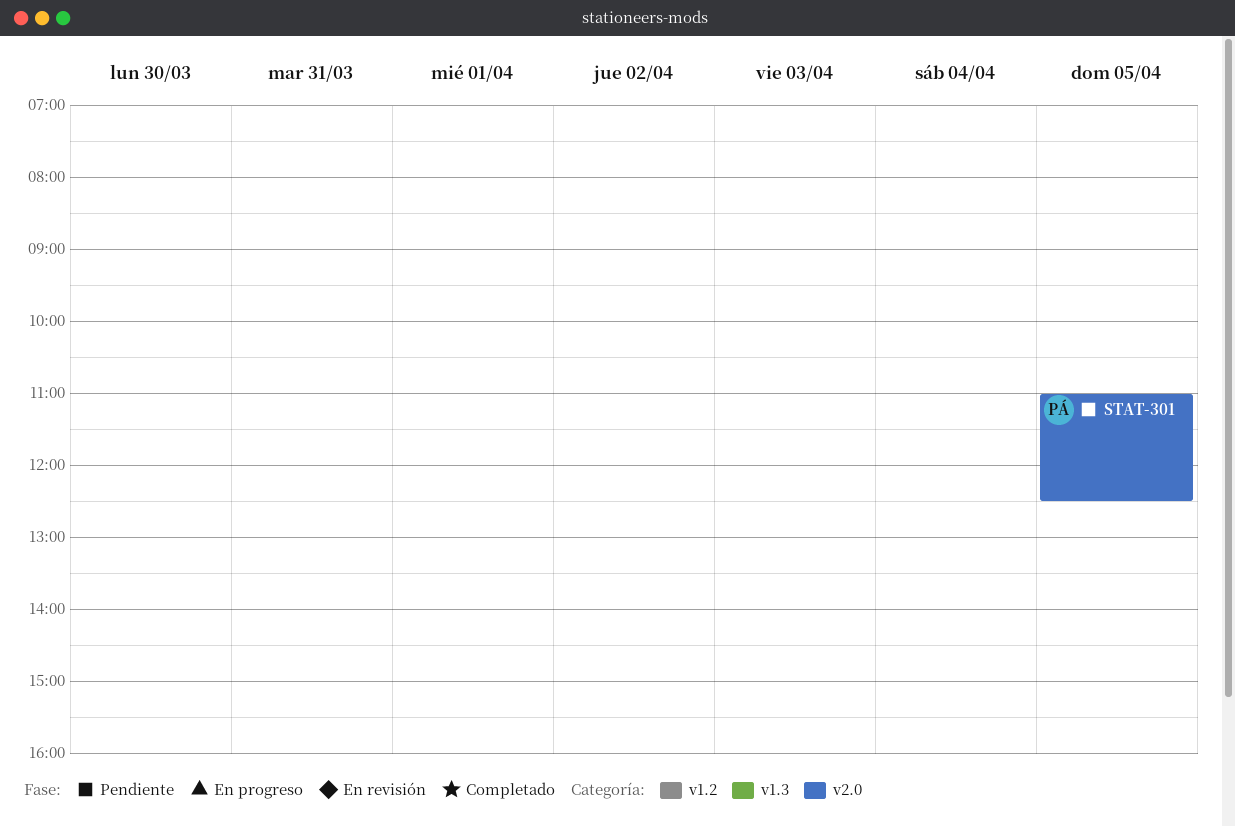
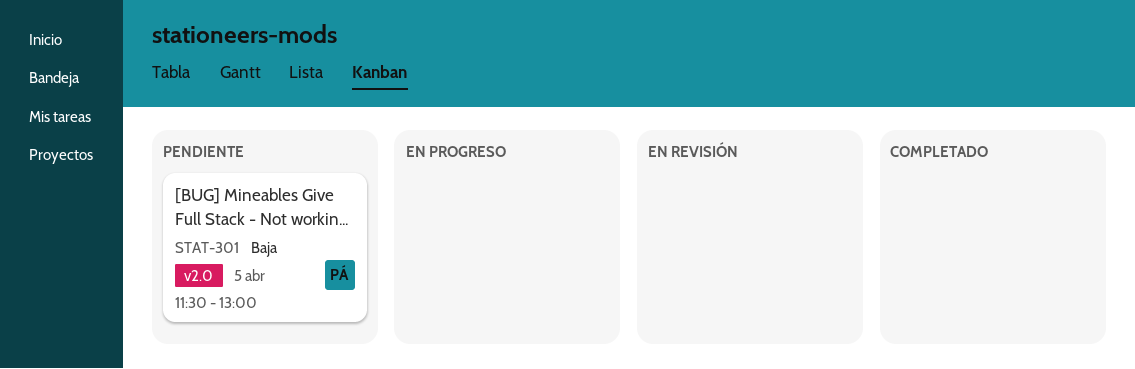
STAT-301, begins: 11:00 -> 11:30
STAT-301, ends: 12:30 -> 13:00

